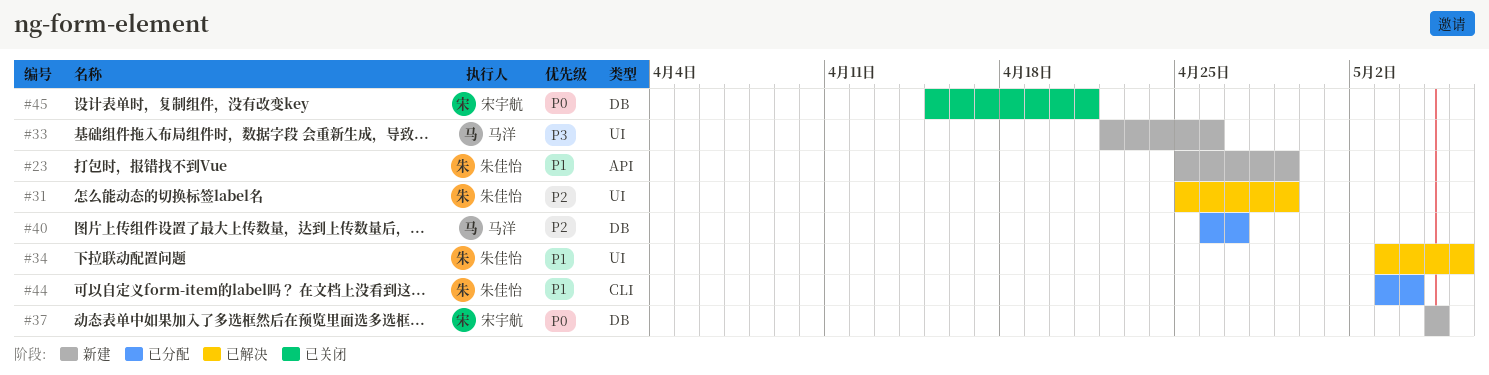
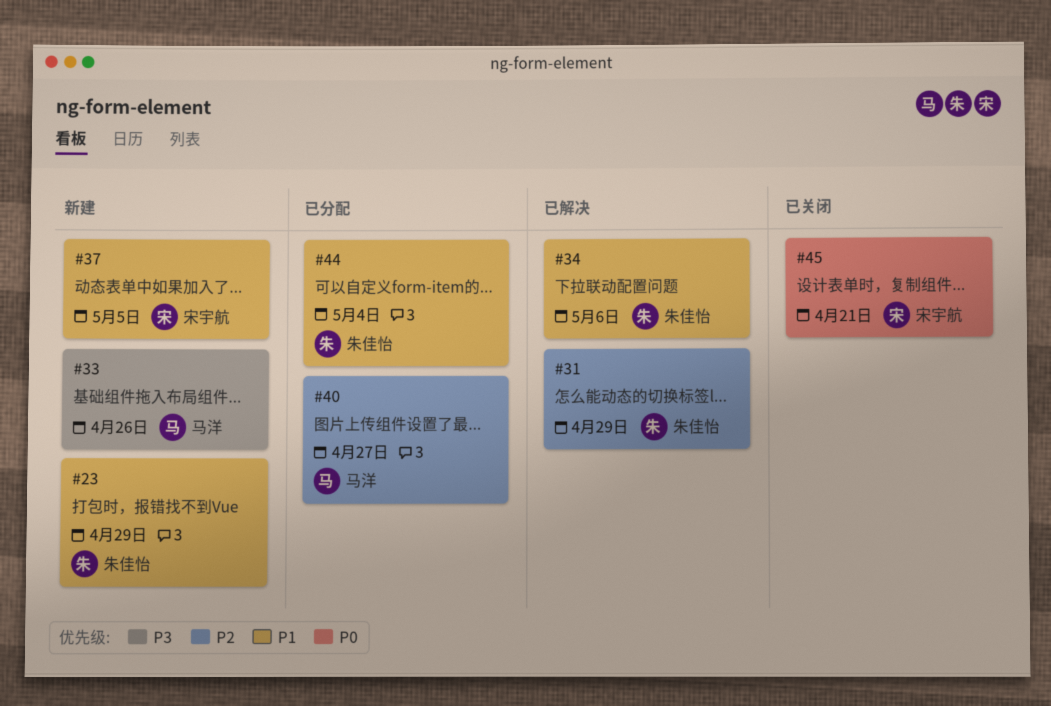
#37, priority: P0 -> P1

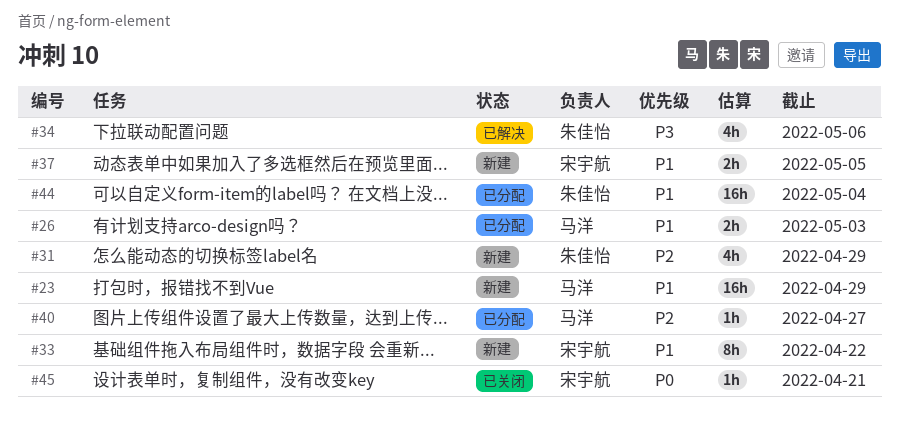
#23, owner: 朱佳怡 -> 马洋
#26: none -> present
#31, status: 已解决 -> 新建
#33, owner: 马洋 -> 宋宇航
#33, priority: P3 -> P1
#33, due: Apr 26 -> Apr 22
#34, priority: P1 -> P3

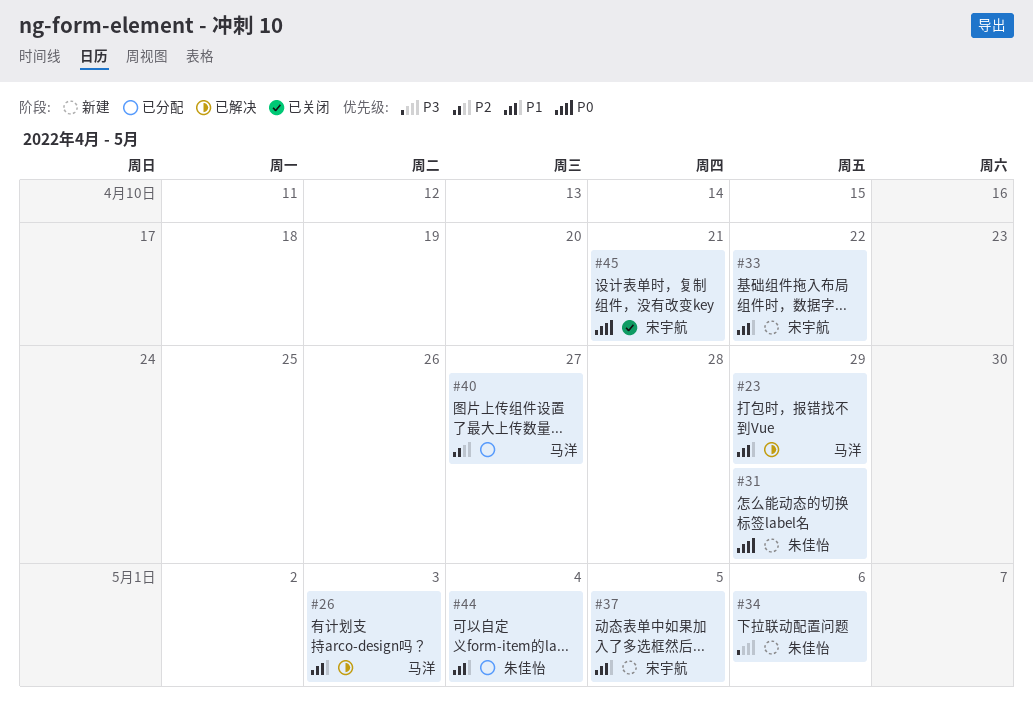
#23, status: 新建 -> 已解决
#26, status: 已分配 -> 已解决
#31, priority: P2 -> P0
#34, status: 已解决 -> 新建

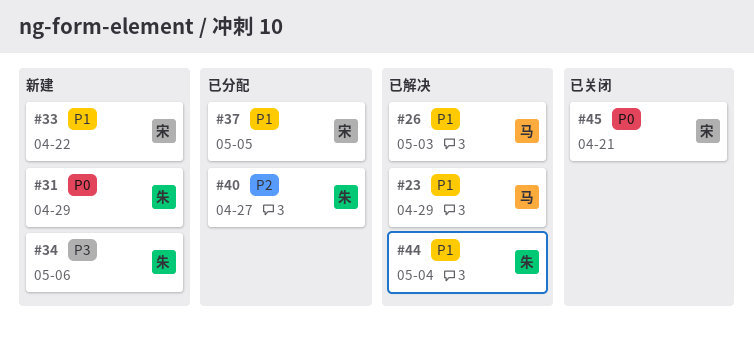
#37, status: 新建 -> 已分配
#40, owner: 马洋 -> 朱佳怡
#44, status: 已分配 -> 已解决

